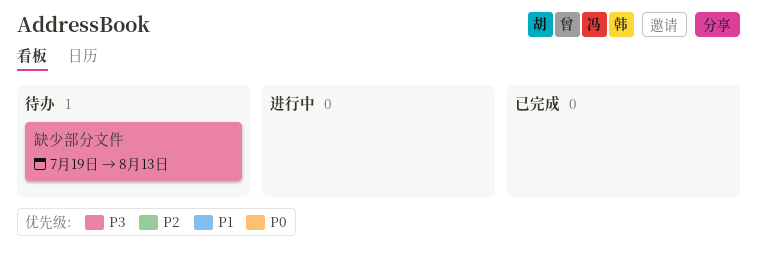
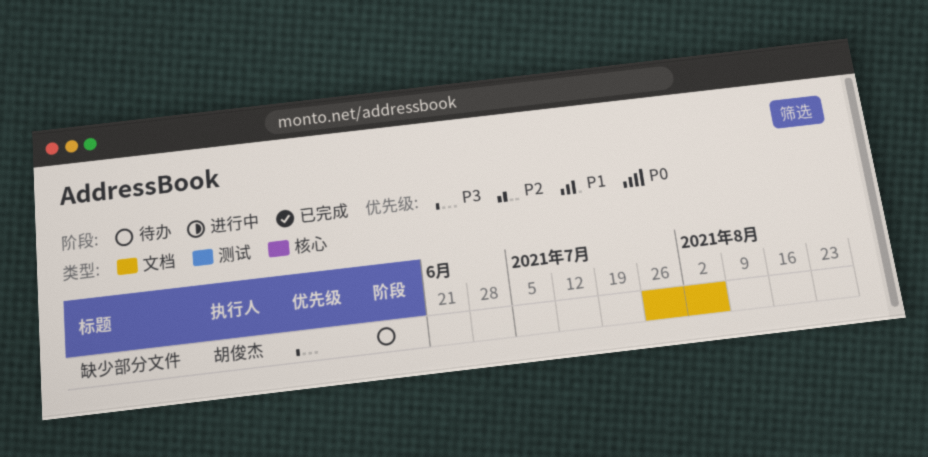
缺少部分文件, start: Jul 19 -> Jul 26
缺少部分文件, due: Aug 13 -> Aug 6

